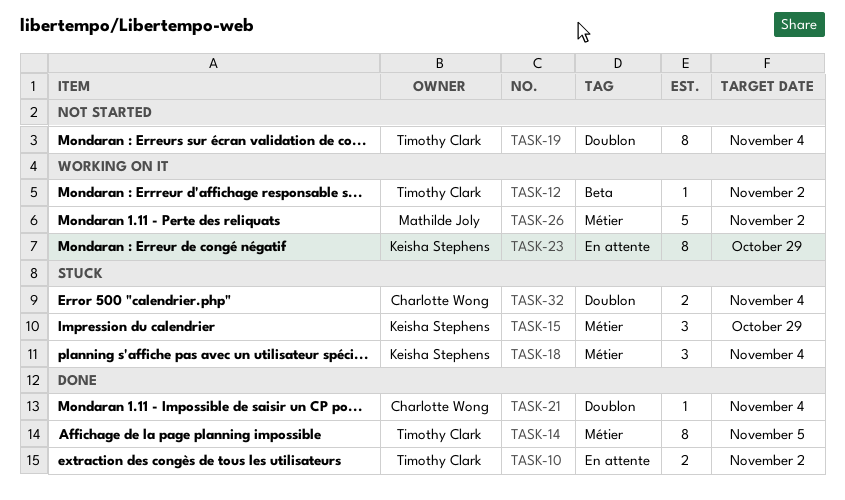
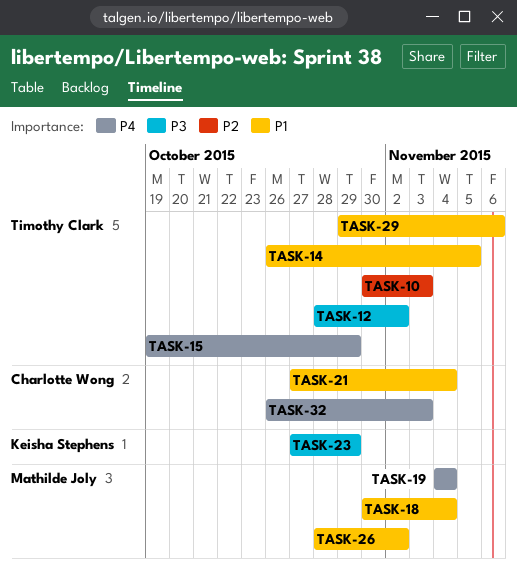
TASK-10, due: Nov 2 -> Nov 3
TASK-15, owner: Keisha Stephens -> Timothy Clark
TASK-18, owner: Keisha Stephens -> Mathilde Joly
TASK-19, owner: Timothy Clark -> Mathilde Joly
TASK-29: none -> present
TASK-32, due: Nov 4 -> Nov 3

